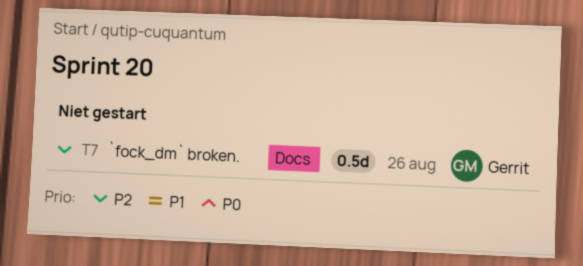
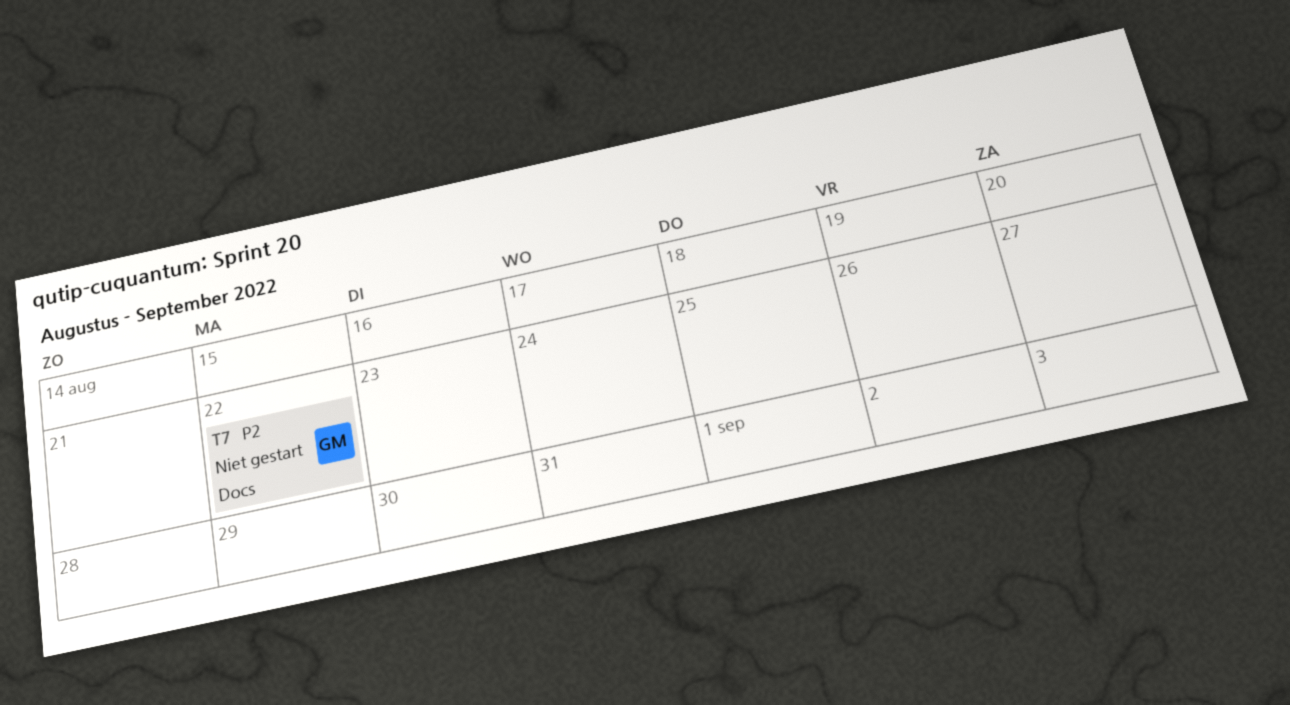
T7, due: Aug 26 -> Aug 22

